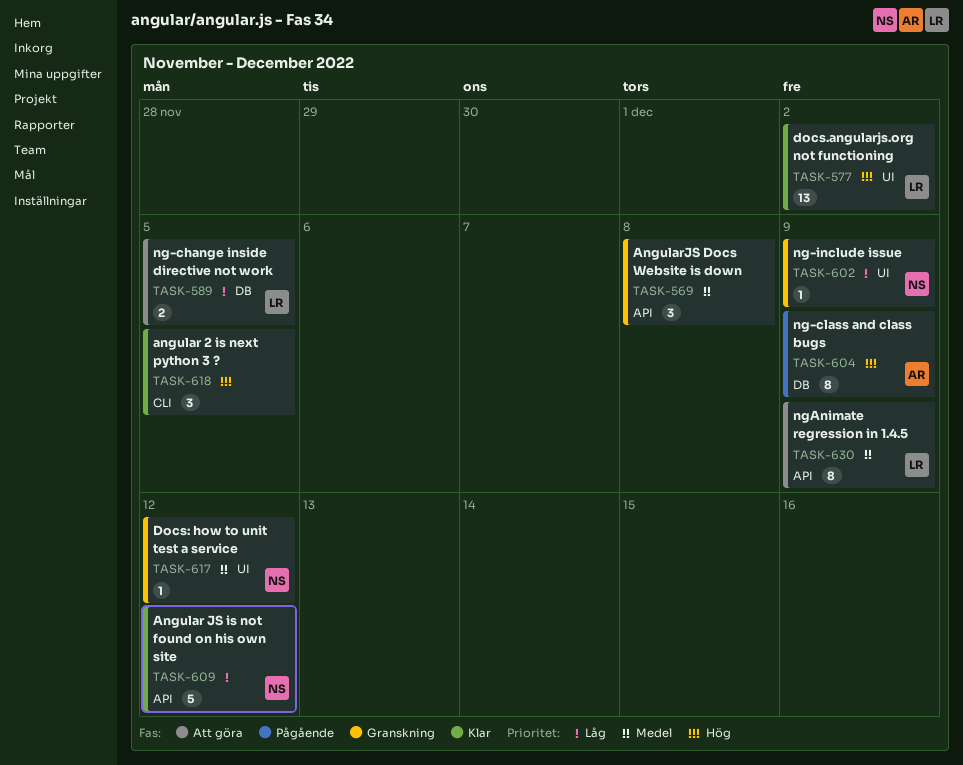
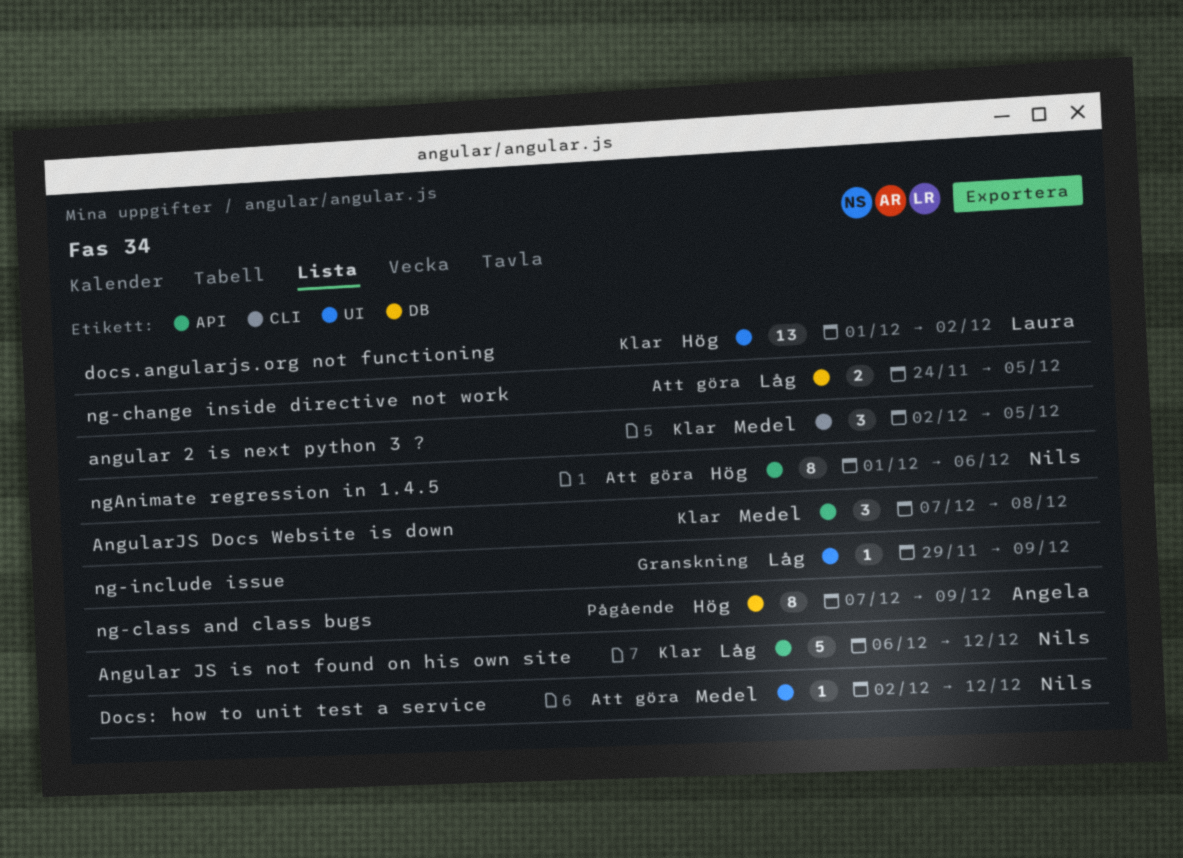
angular 2 is next python 3 ?, priority: Hög -> Medel
AngularJS Docs Website is down, status: Granskning -> Klar
Docs: how to unit test a service, status: Granskning -> Att göra
ng-change inside directive not work, owner: Laura -> none
ng-include issue, owner: Nils -> none
ngAnimate regression in 1.4.5, owner: Laura -> Nils
ngAnimate regression in 1.4.5, priority: Medel -> Hög
ngAnimate regression in 1.4.5, due: Dec 9 -> Dec 6

